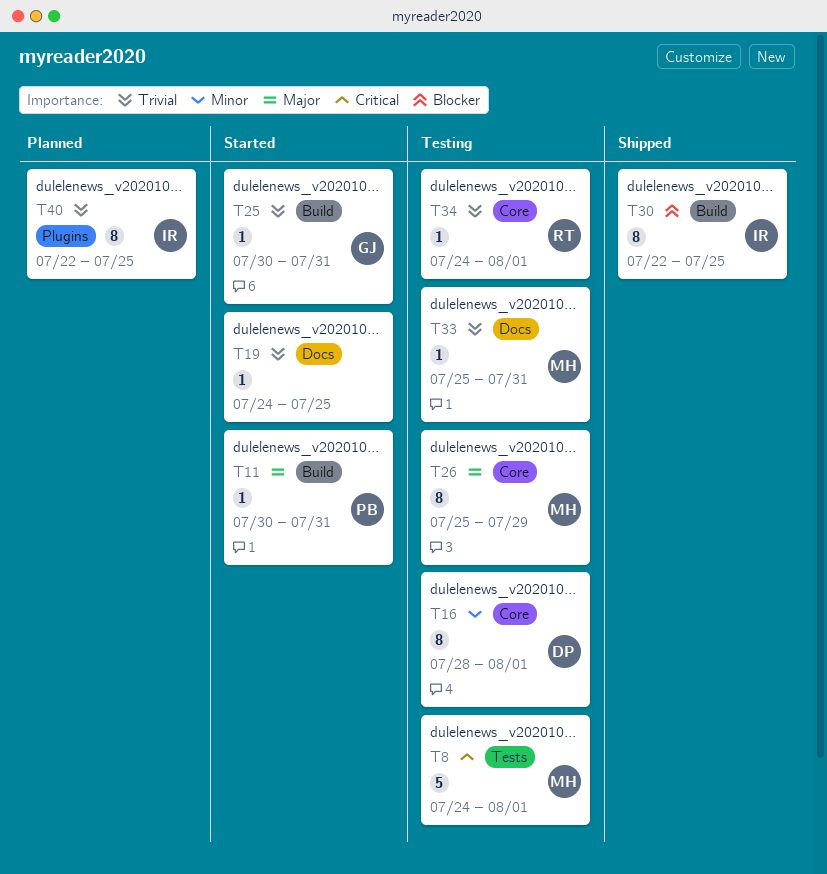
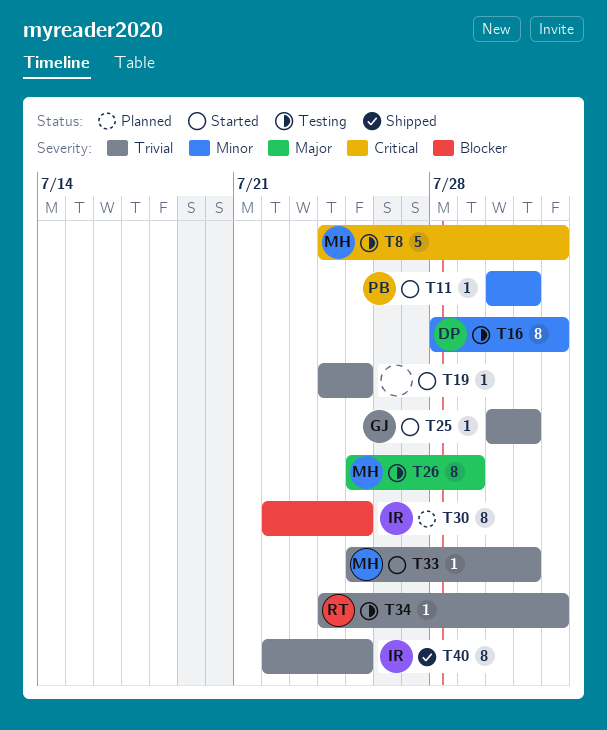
T11, priority: Major -> Minor
T30, status: Shipped -> Planned
T33, status: Testing -> Started
T40, status: Planned -> Shipped

